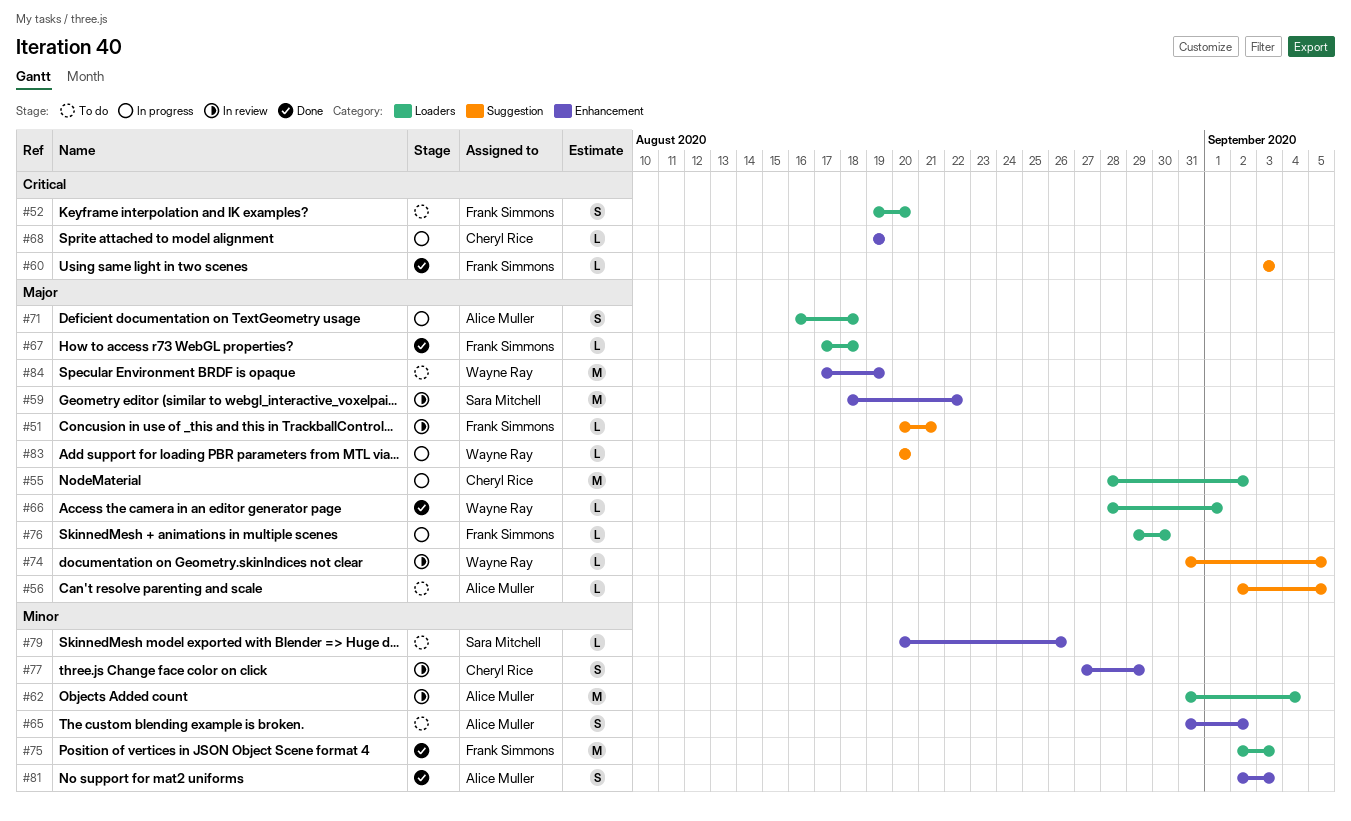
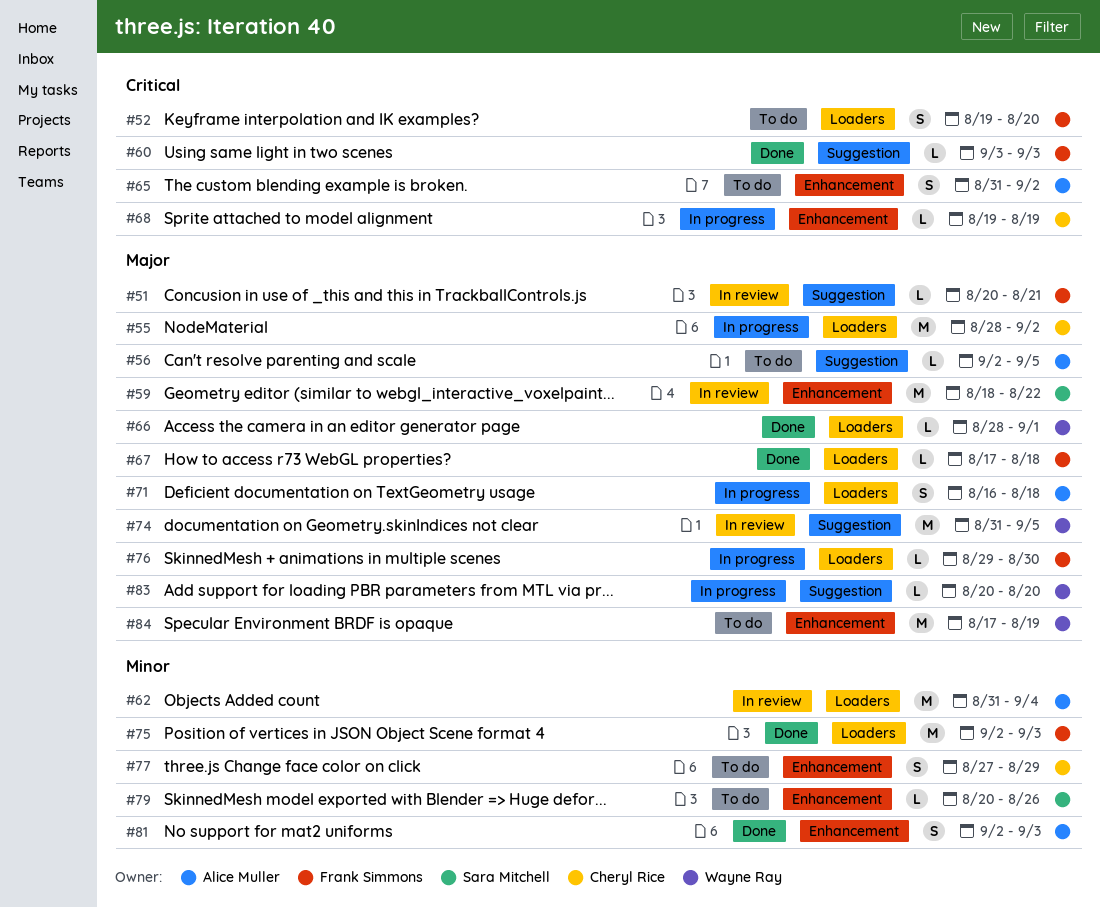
#65, priority: Minor -> Critical
#74, estimate: L -> M
#77, status: In review -> To do

